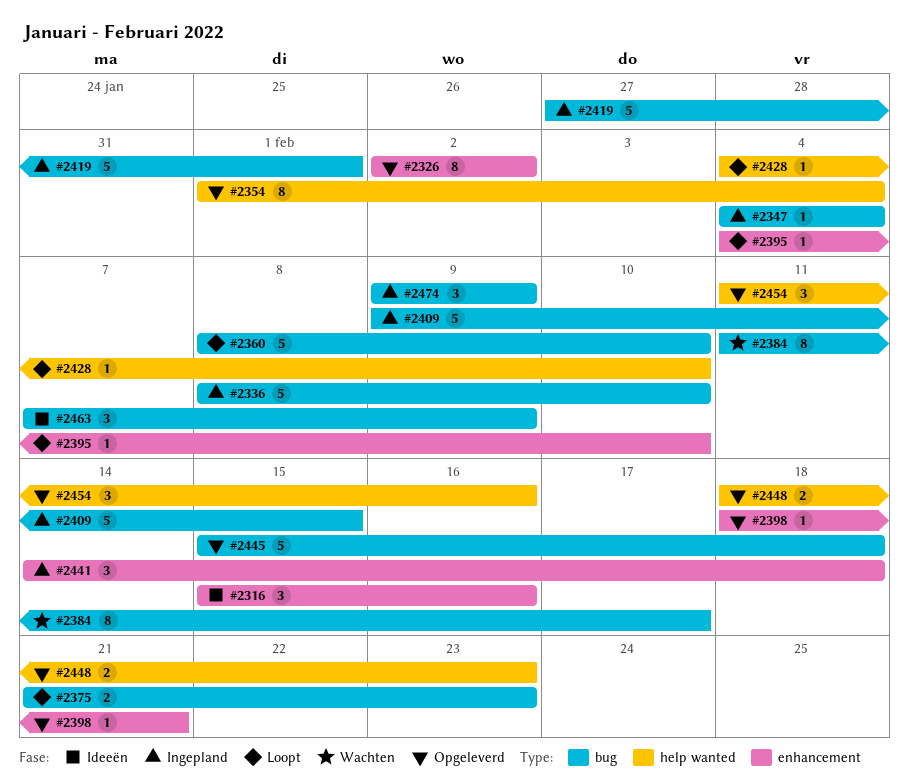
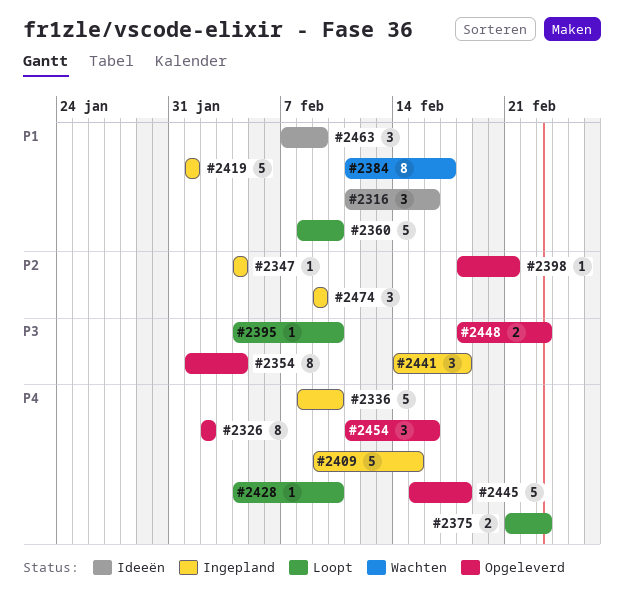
#2316, start: Feb 15 -> Feb 11
#2419, start: Jan 27 -> Feb 1

